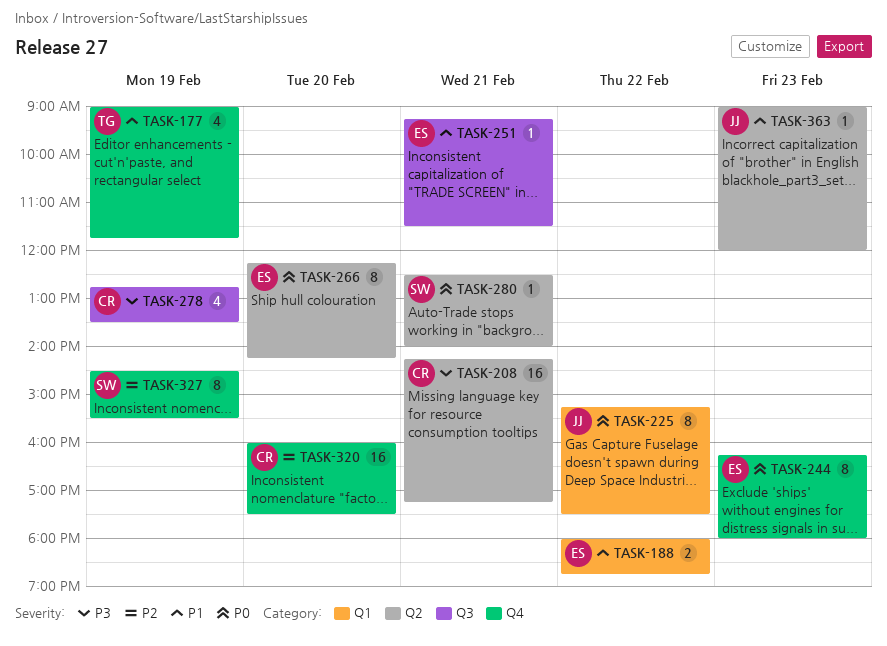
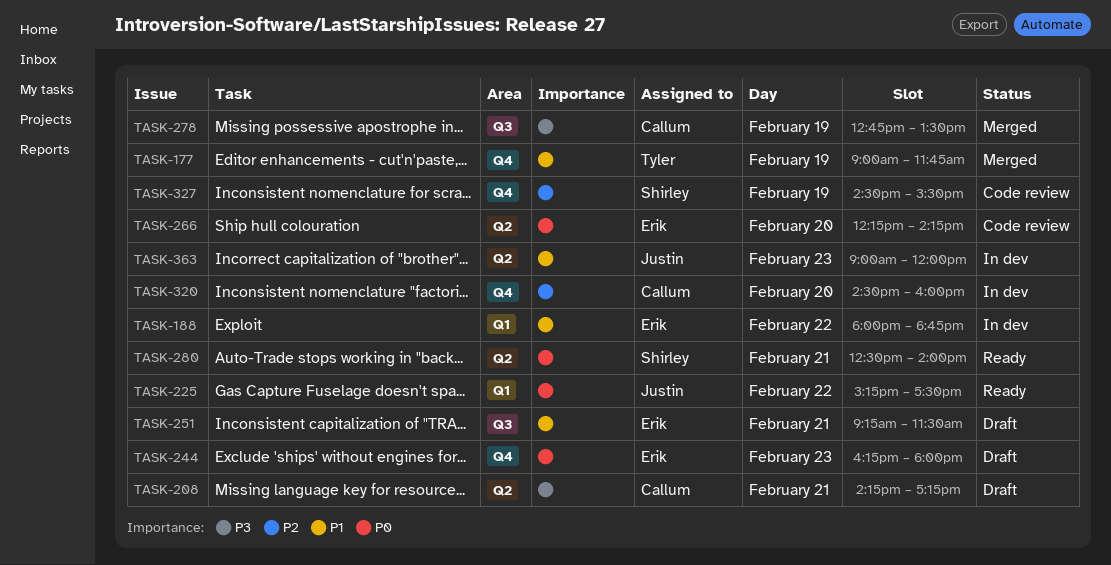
TASK-320, begins: 16:00 -> 14:30
TASK-320, ends: 17:30 -> 16:00

